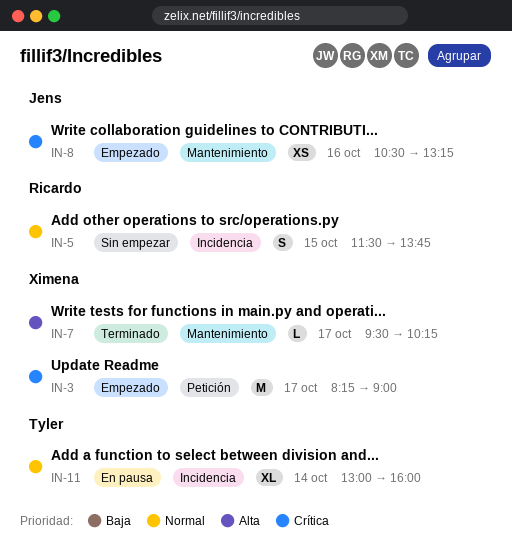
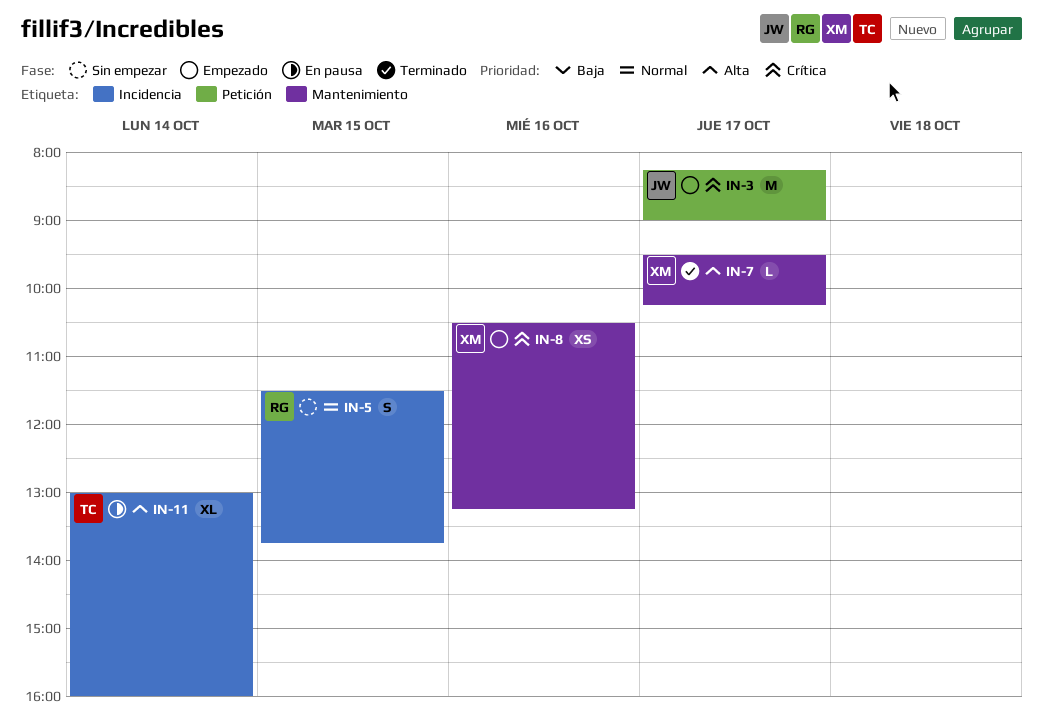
IN-3, owner: Ximena -> Jens
IN-8, owner: Jens -> Ximena
IN-11, priority: Normal -> Alta

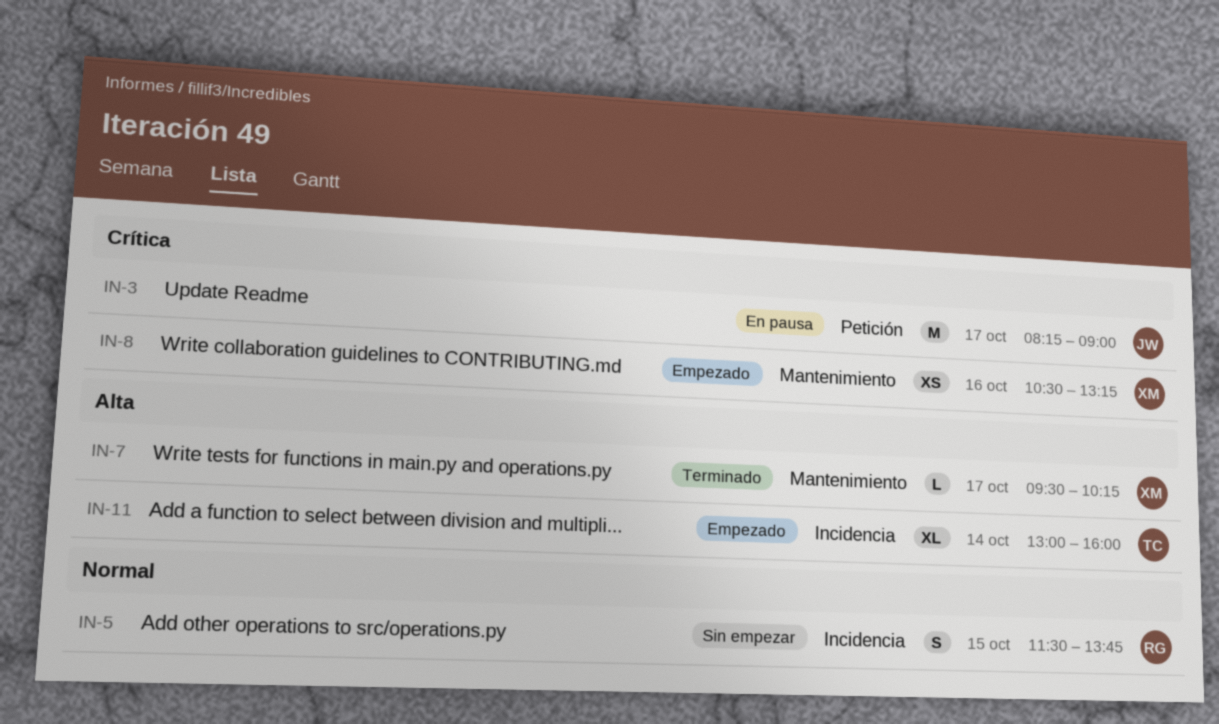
IN-3, status: Empezado -> En pausa
IN-11, status: En pausa -> Empezado

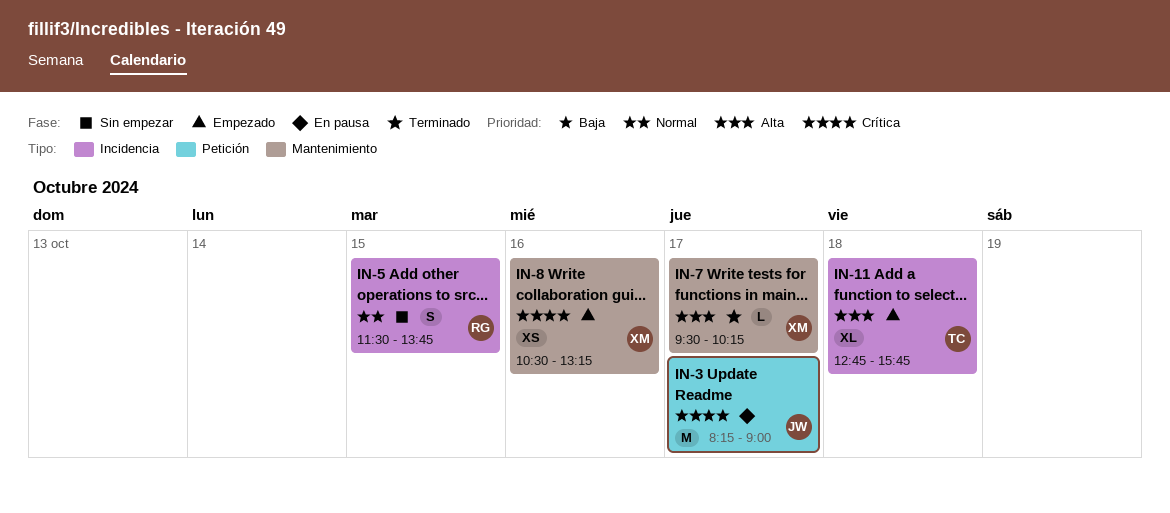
IN-11, day: Oct 14 -> Oct 18
IN-11, begins: 13:00 -> 12:45
IN-11, ends: 16:00 -> 15:45

